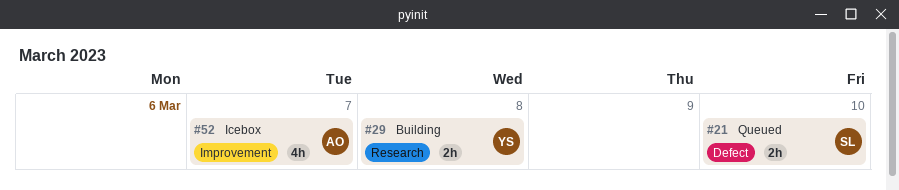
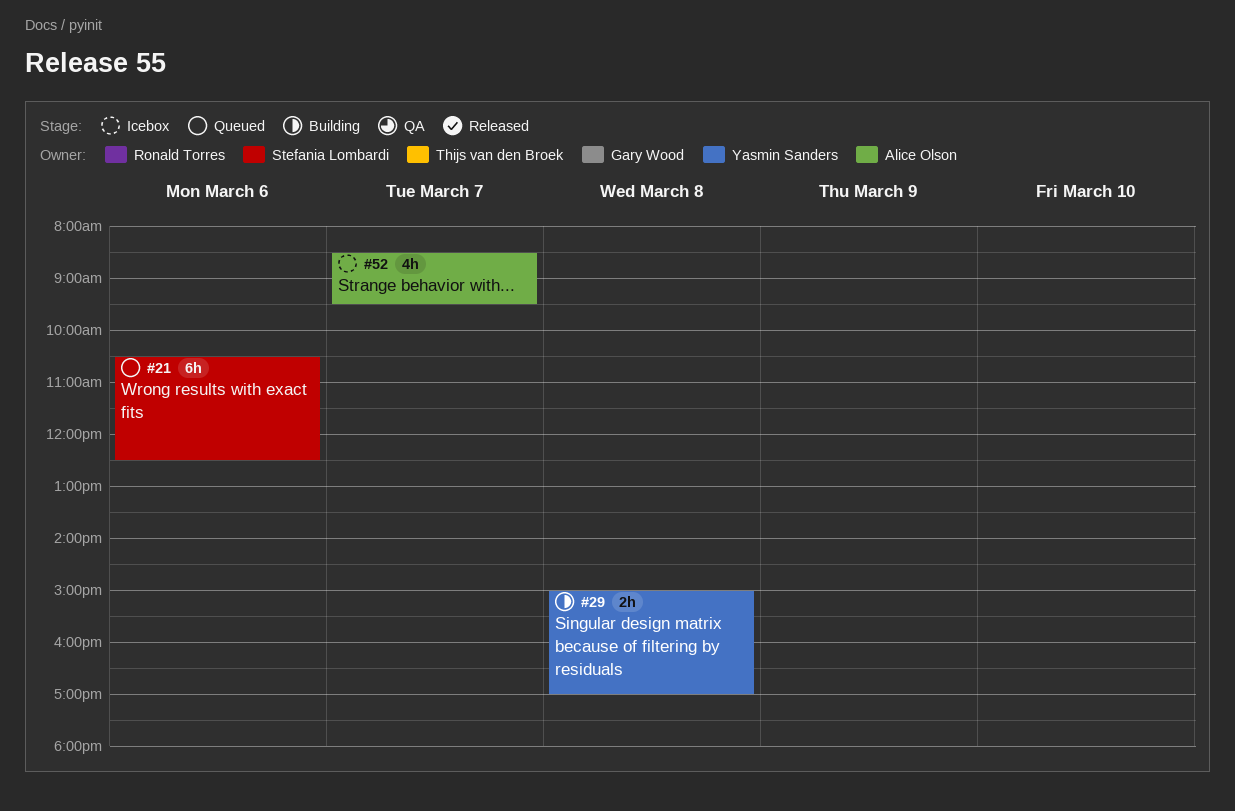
#21, estimate: 2h -> 6h
#21, day: Mar 10 -> Mar 6

